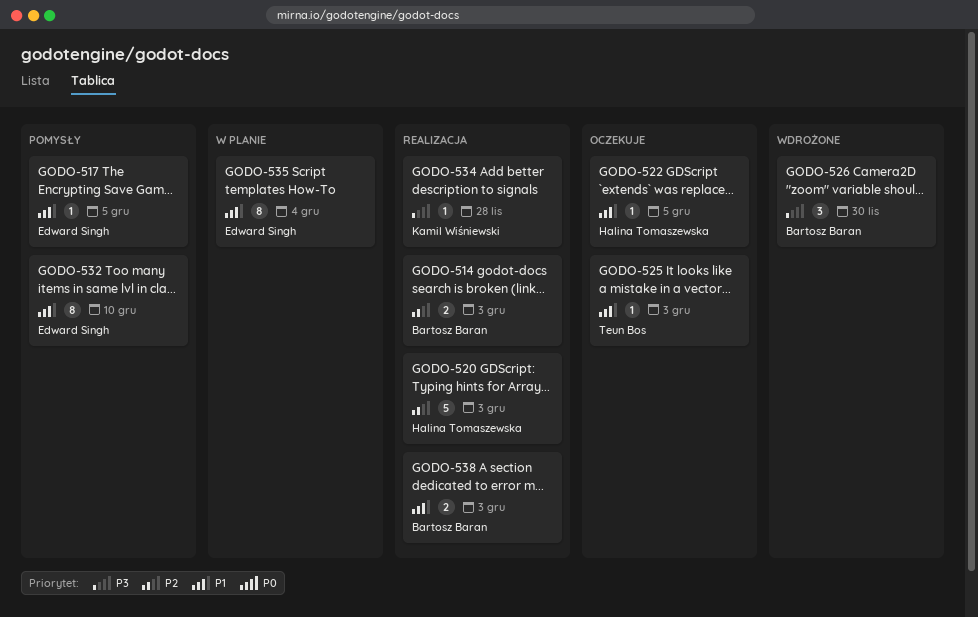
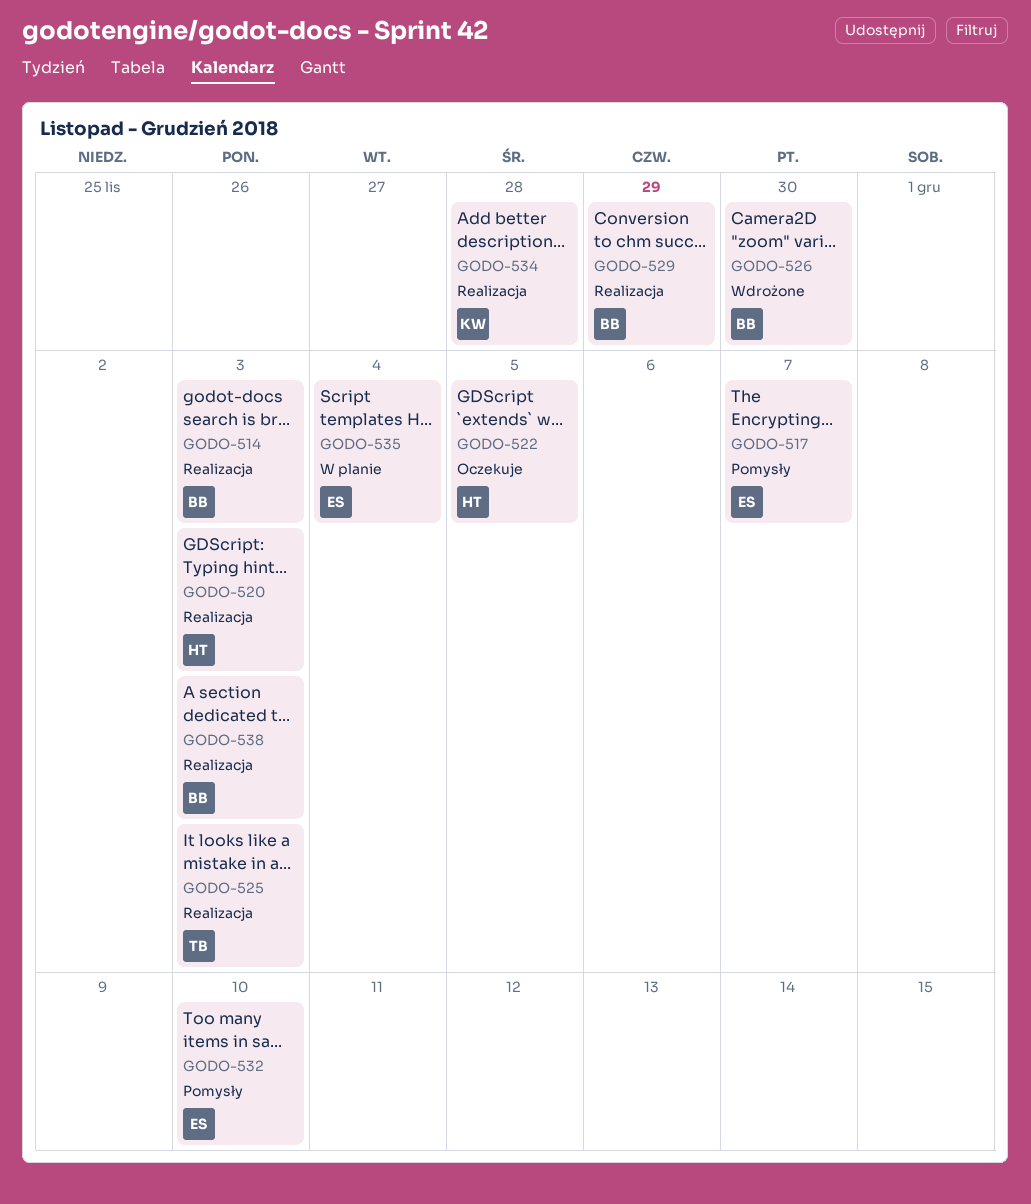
GODO-517, due: Dec 5 -> Dec 7
GODO-525, status: Oczekuje -> Realizacja
GODO-529: none -> present

